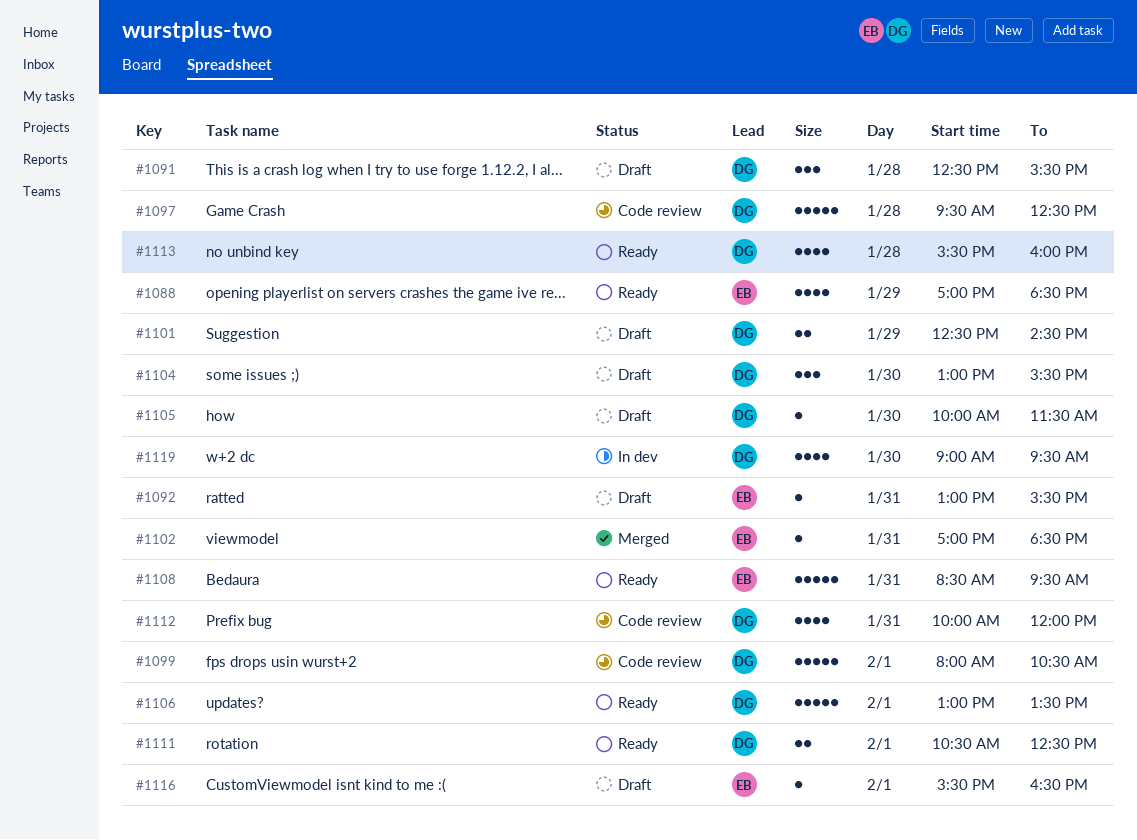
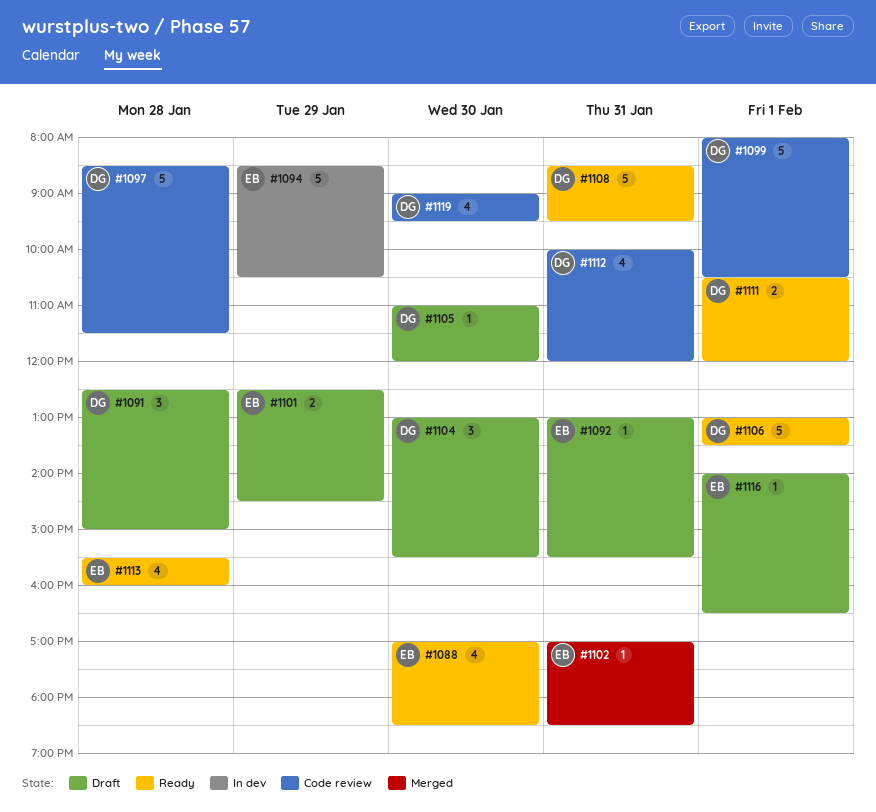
#1088, day: Jan 29 -> Jan 30
#1091, ends: 15:30 -> 15:00
#1094: none -> present
#1097, begins: 09:30 -> 08:30
#1097, ends: 12:30 -> 11:30
#1101, owner: DG -> EB
#1105, begins: 10:00 -> 11:00
#1105, ends: 11:30 -> 12:00
#1108, owner: EB -> DG
#1111, ends: 12:30 -> 12:00
#1113, owner: DG -> EB
#1116, begins: 15:30 -> 14:00
#1119, status: In dev -> Code review

